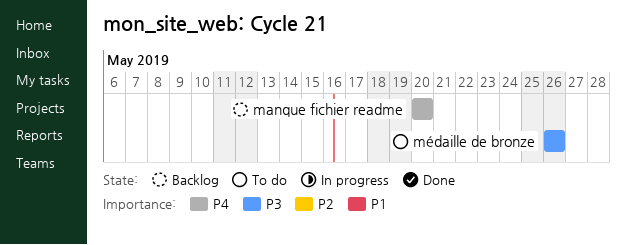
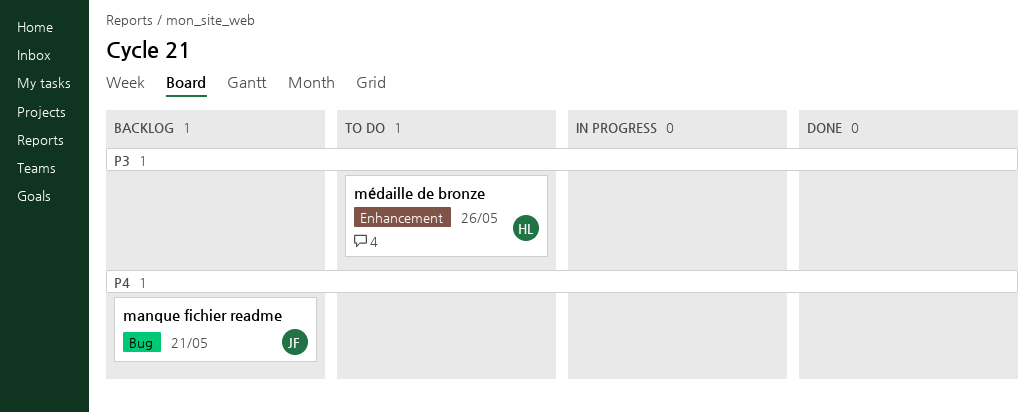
manque fichier readme, due: May 20 -> May 21

